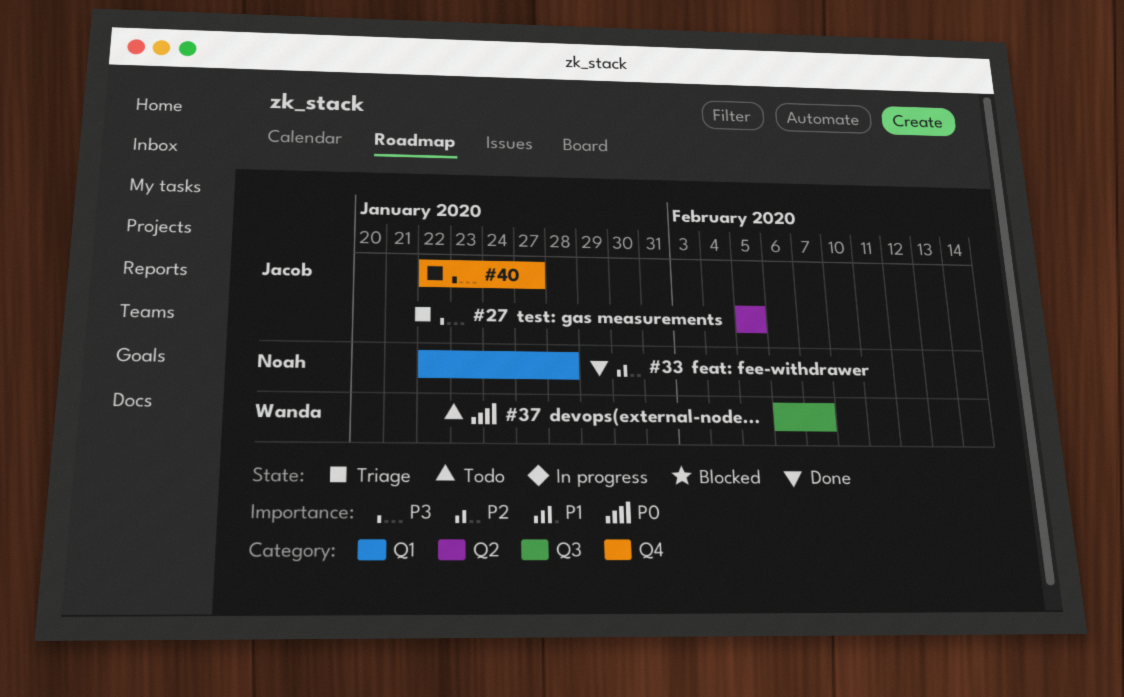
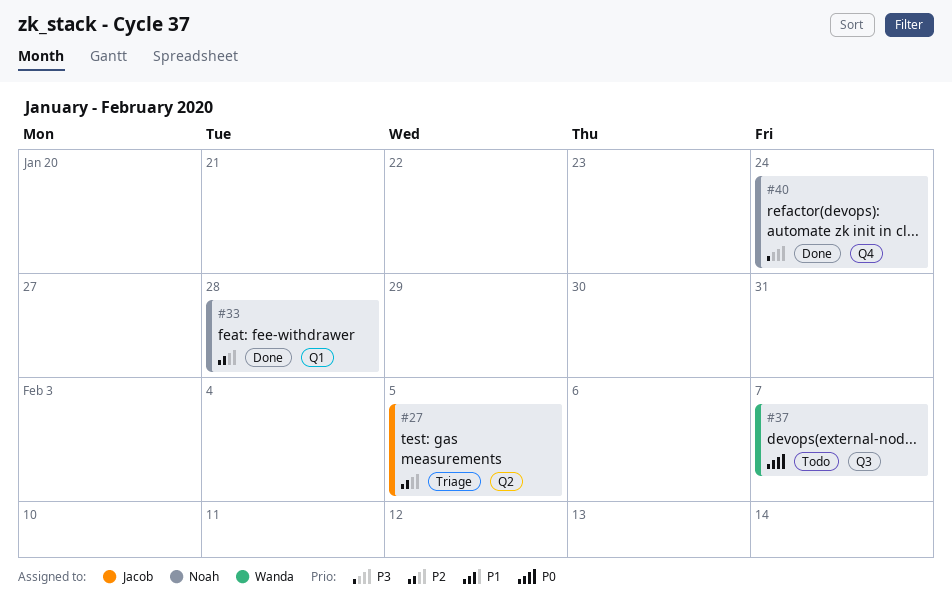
#27, priority: P3 -> P2
#40, status: Triage -> Done
#40, owner: Jacob -> Noah
#40, due: Jan 27 -> Jan 24

